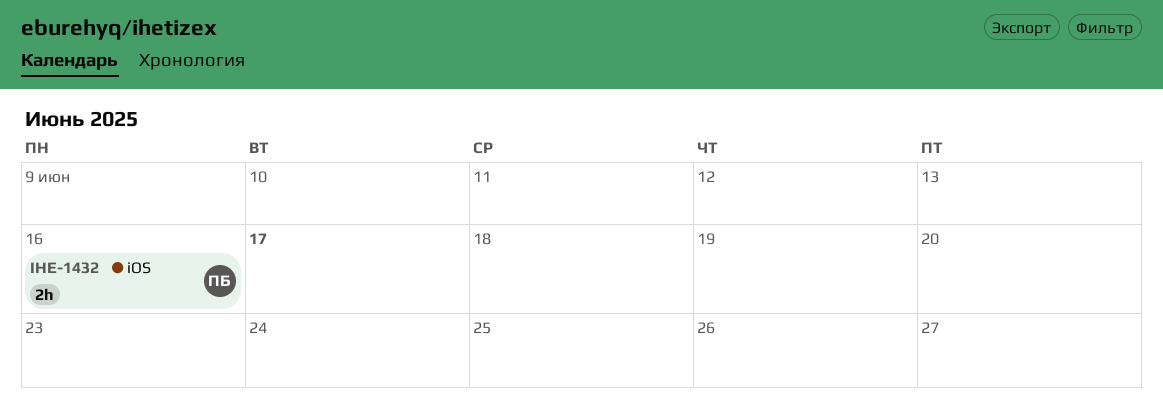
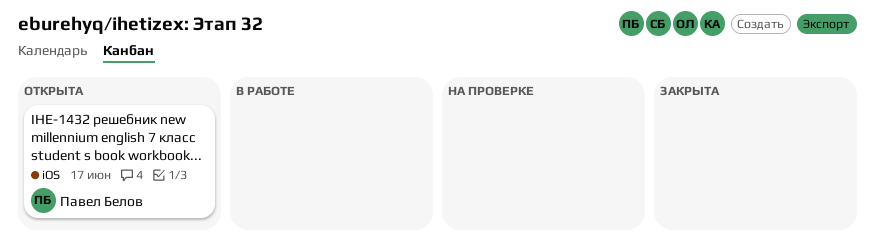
IHE-1432, due: Jun 16 -> Jun 17

